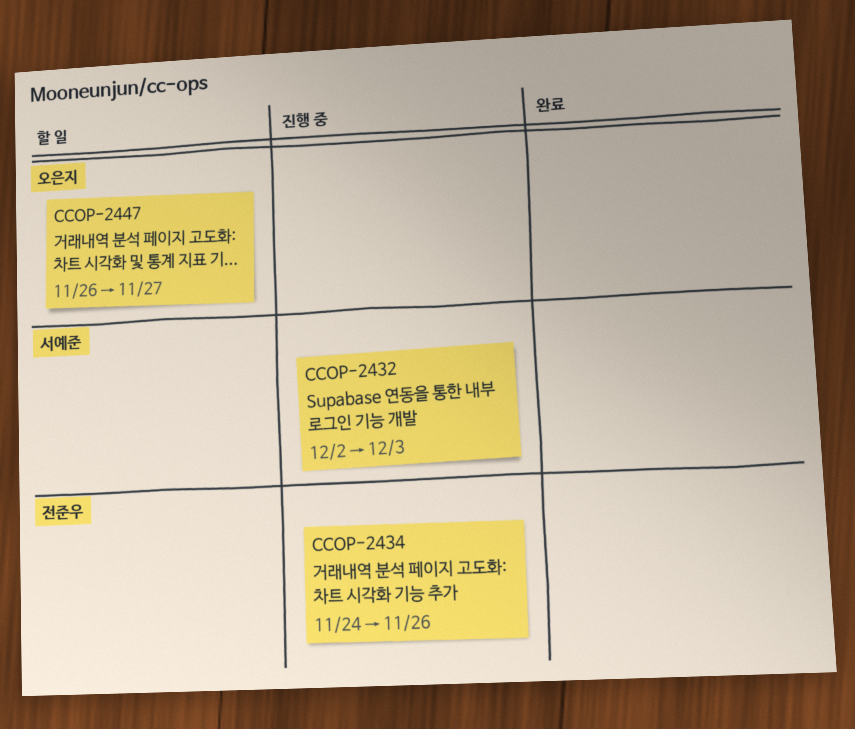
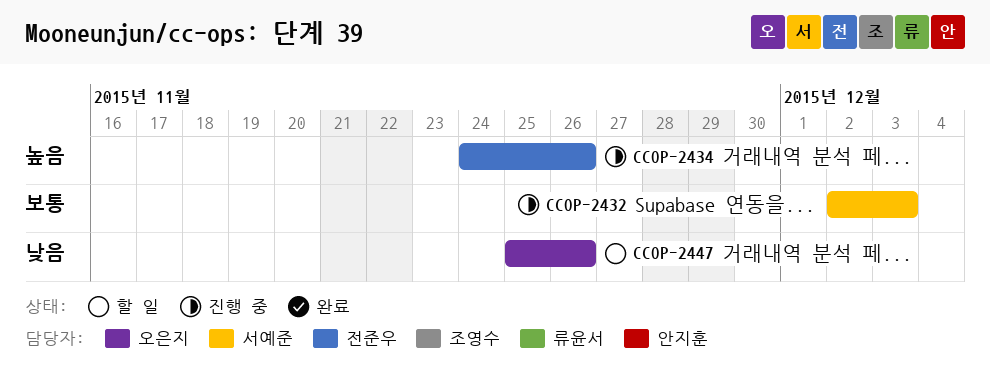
CCOP-2447, start: Nov 26 -> Nov 25
CCOP-2447, due: Nov 27 -> Nov 26

